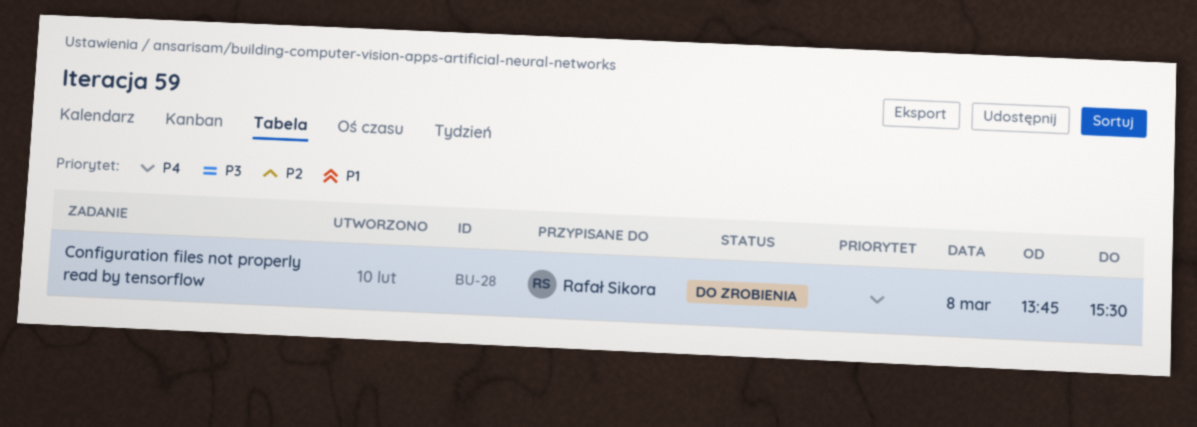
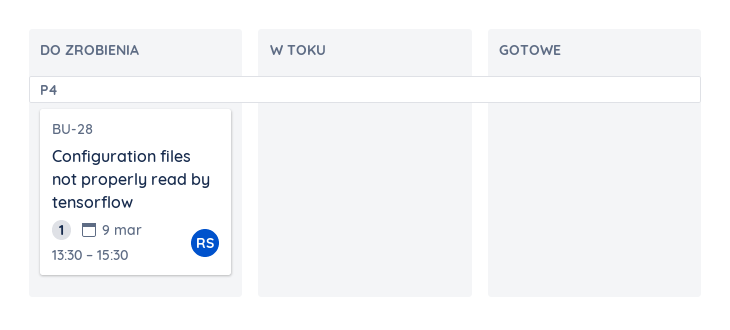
BU-28, day: Mar 8 -> Mar 9
BU-28, begins: 13:45 -> 13:30

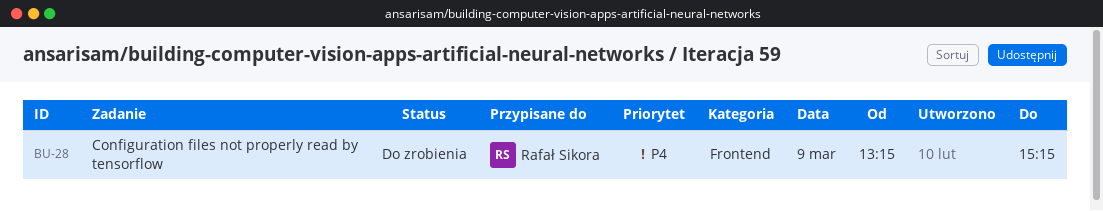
BU-28, begins: 13:30 -> 13:15
BU-28, ends: 15:30 -> 15:15

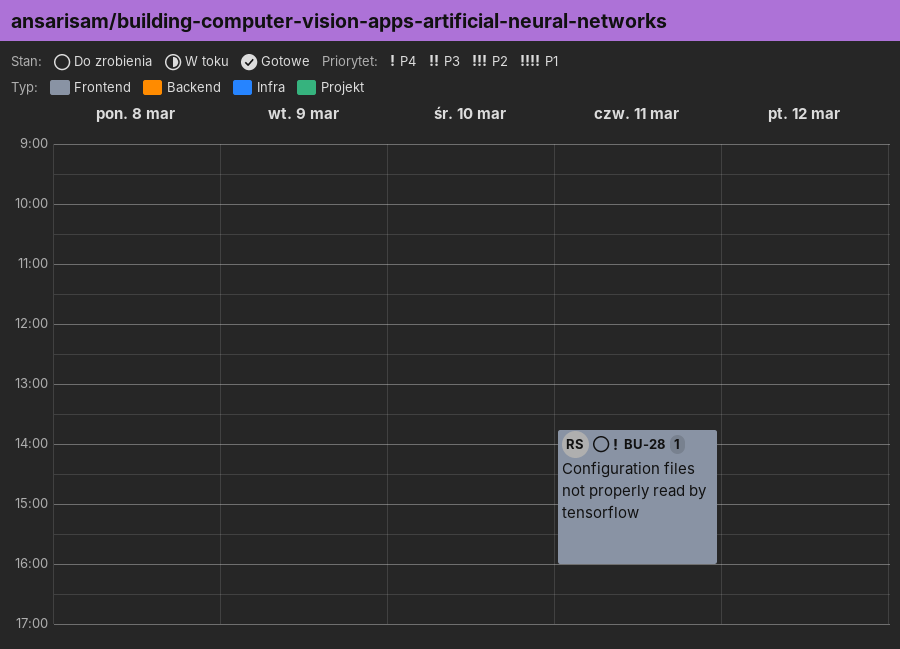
BU-28, day: Mar 9 -> Mar 11
BU-28, begins: 13:15 -> 13:45
BU-28, ends: 15:15 -> 16:00

